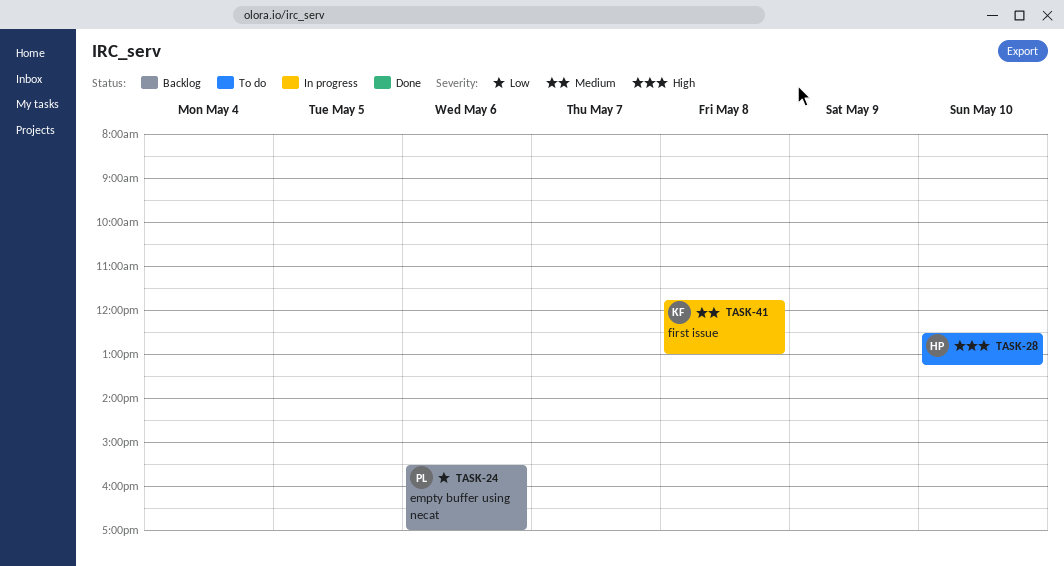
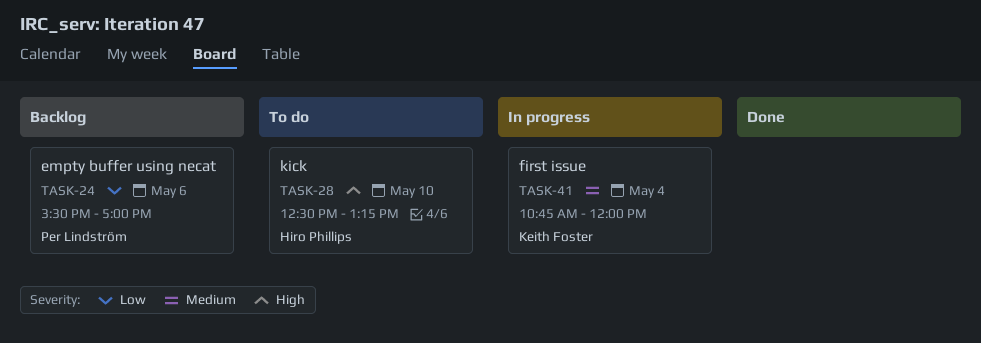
TASK-41, day: May 8 -> May 4
TASK-41, begins: 11:45 -> 10:45
TASK-41, ends: 13:00 -> 12:00

